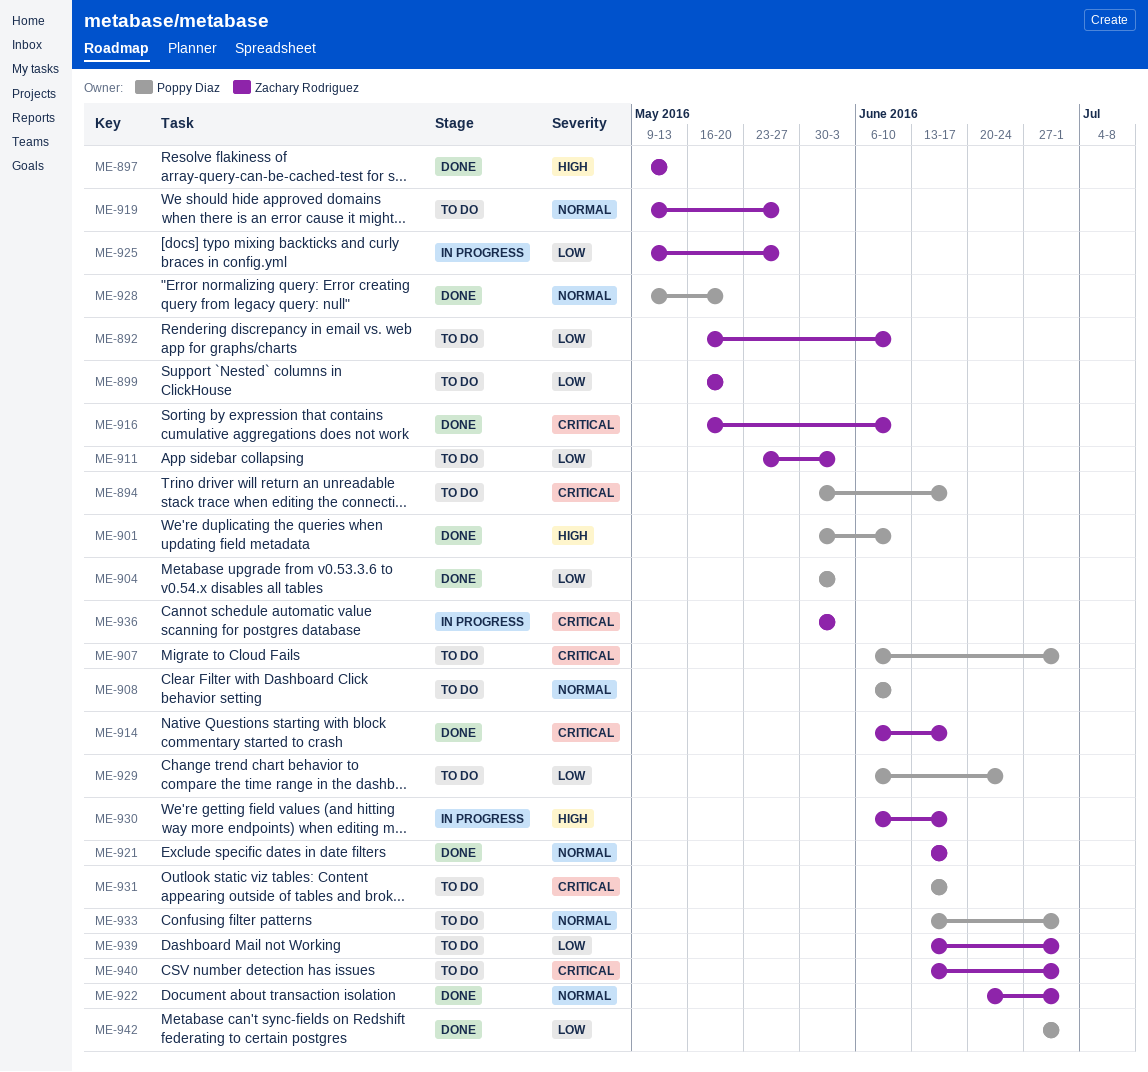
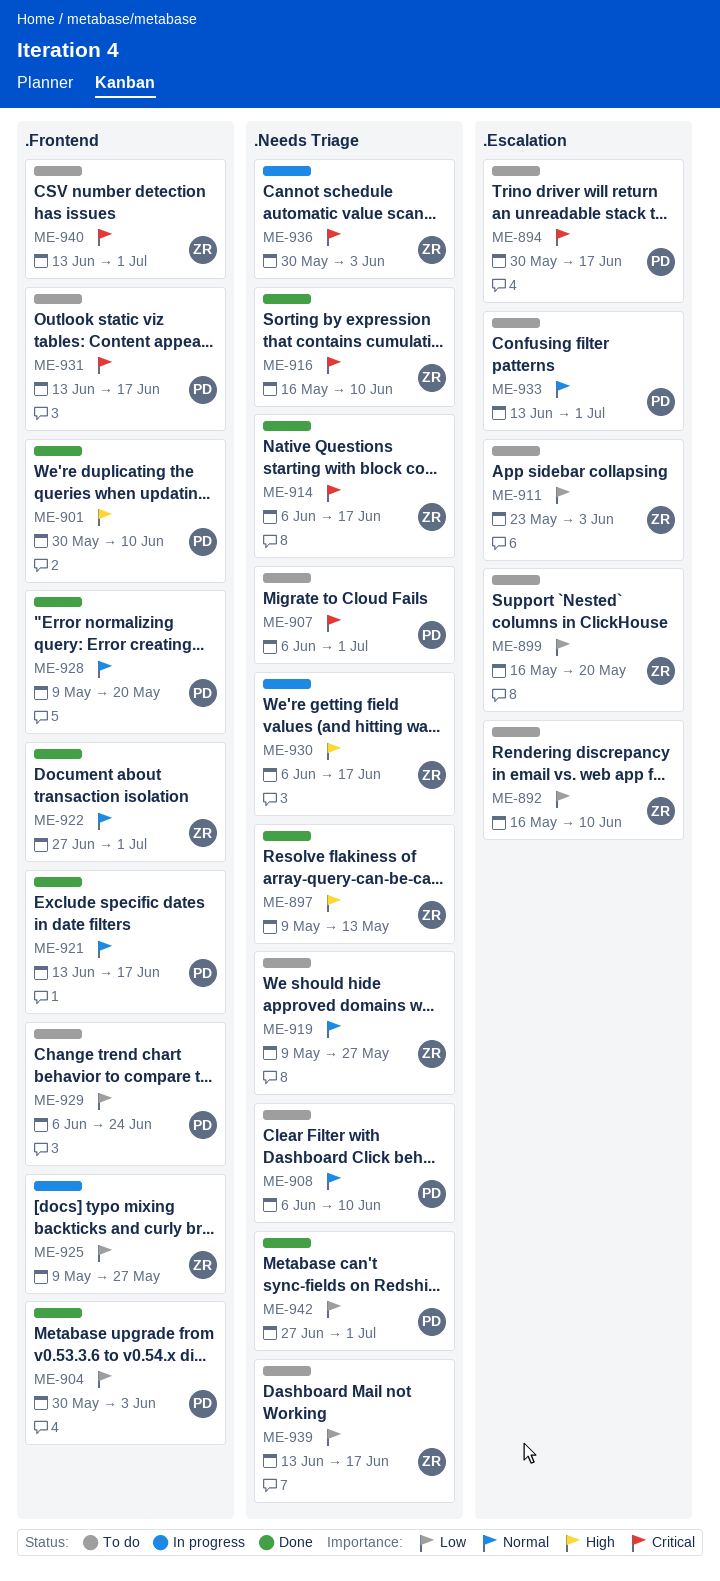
ME-921, owner: Zachary Rodriguez -> Poppy Diaz
ME-922, start: Jun 20 -> Jun 27
ME-939, due: Jul 1 -> Jun 17

